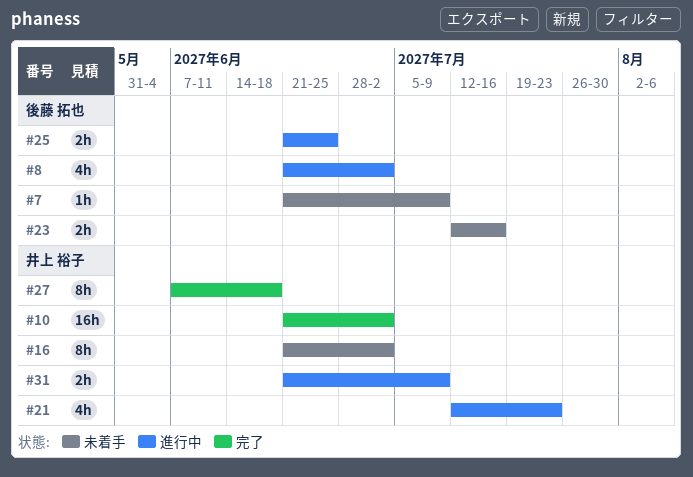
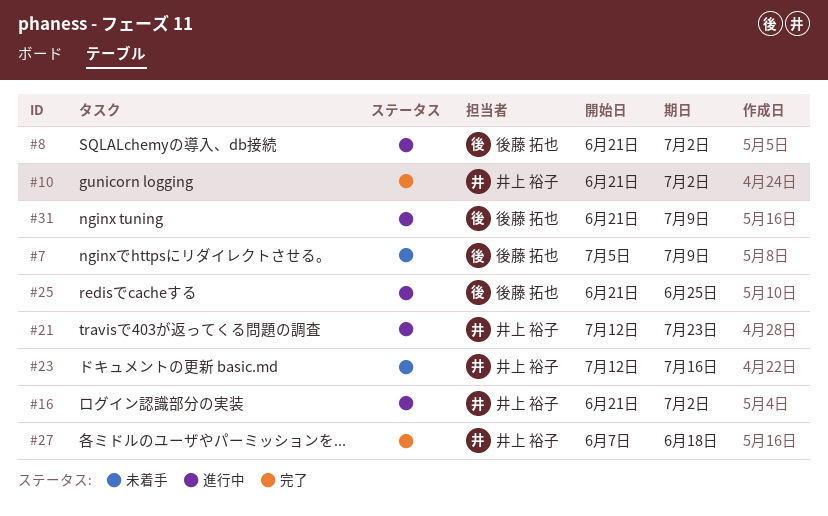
#7, start: Jun 21 -> Jul 5
#16, status: 未着手 -> 進行中
#23, owner: 後藤 拓也 -> 井上 裕子
#31, owner: 井上 裕子 -> 後藤 拓也

